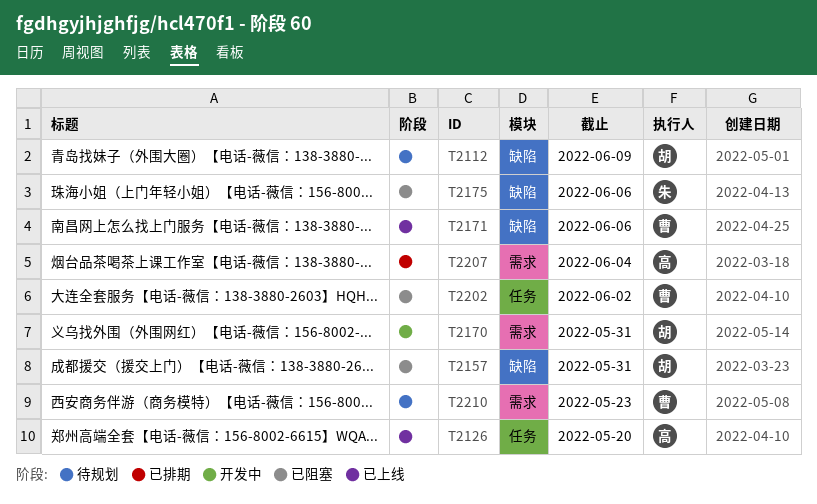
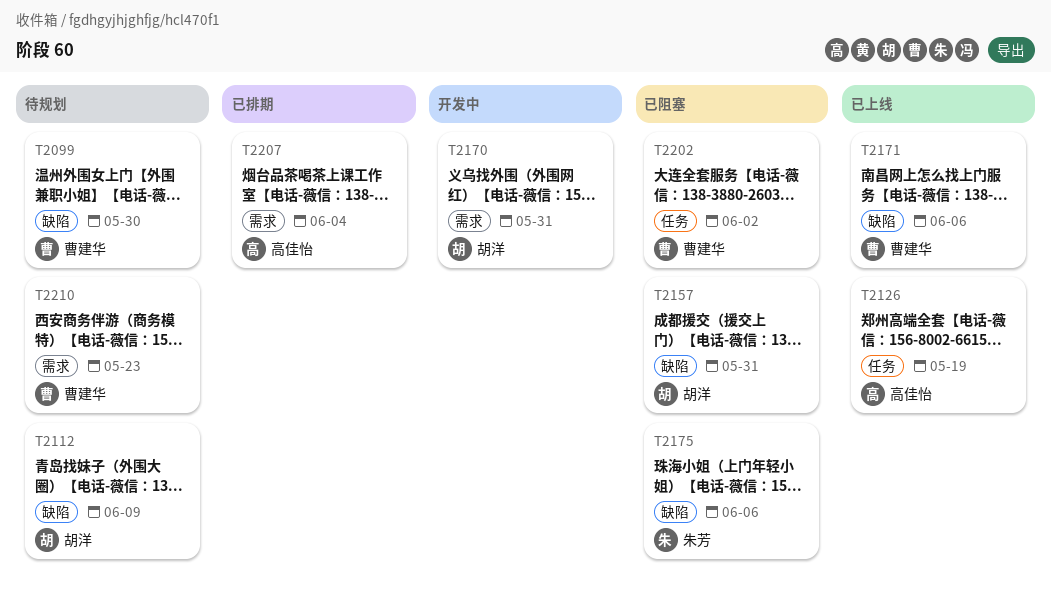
T2099: none -> present
T2126, due: May 20 -> May 19

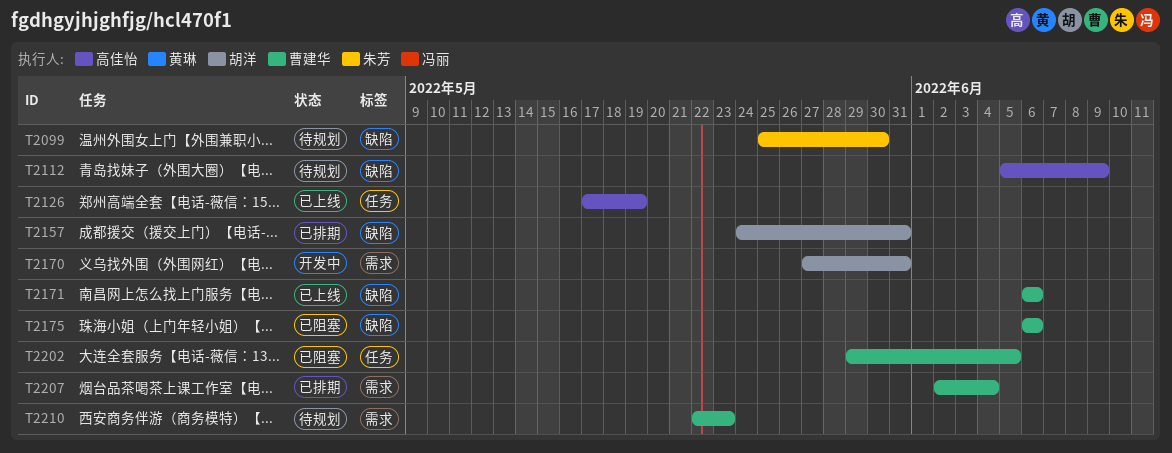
T2099, owner: 曹建华 -> 朱芳
T2112, owner: 胡洋 -> 高佳怡
T2157, status: 已阻塞 -> 已排期
T2175, owner: 朱芳 -> 曹建华
T2202, due: Jun 2 -> Jun 5
T2207, owner: 高佳怡 -> 曹建华

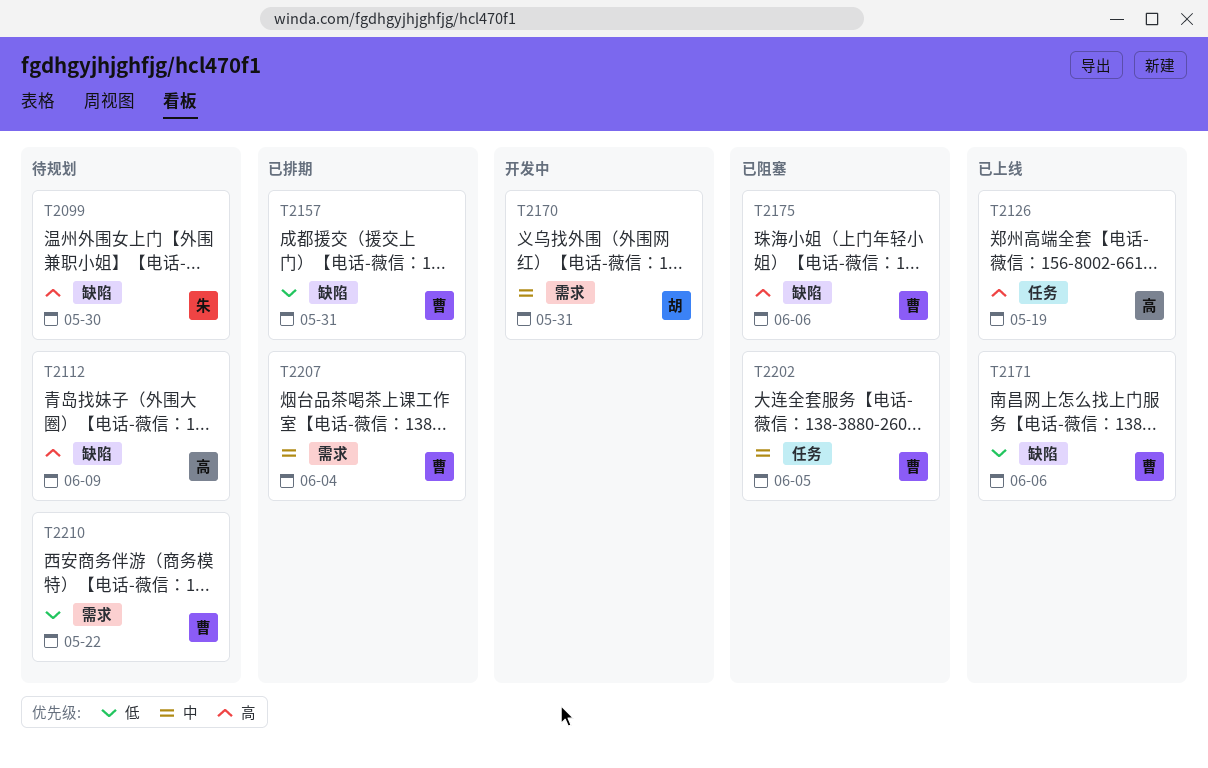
T2157, owner: 胡洋 -> 曹建华
T2210, due: May 23 -> May 22

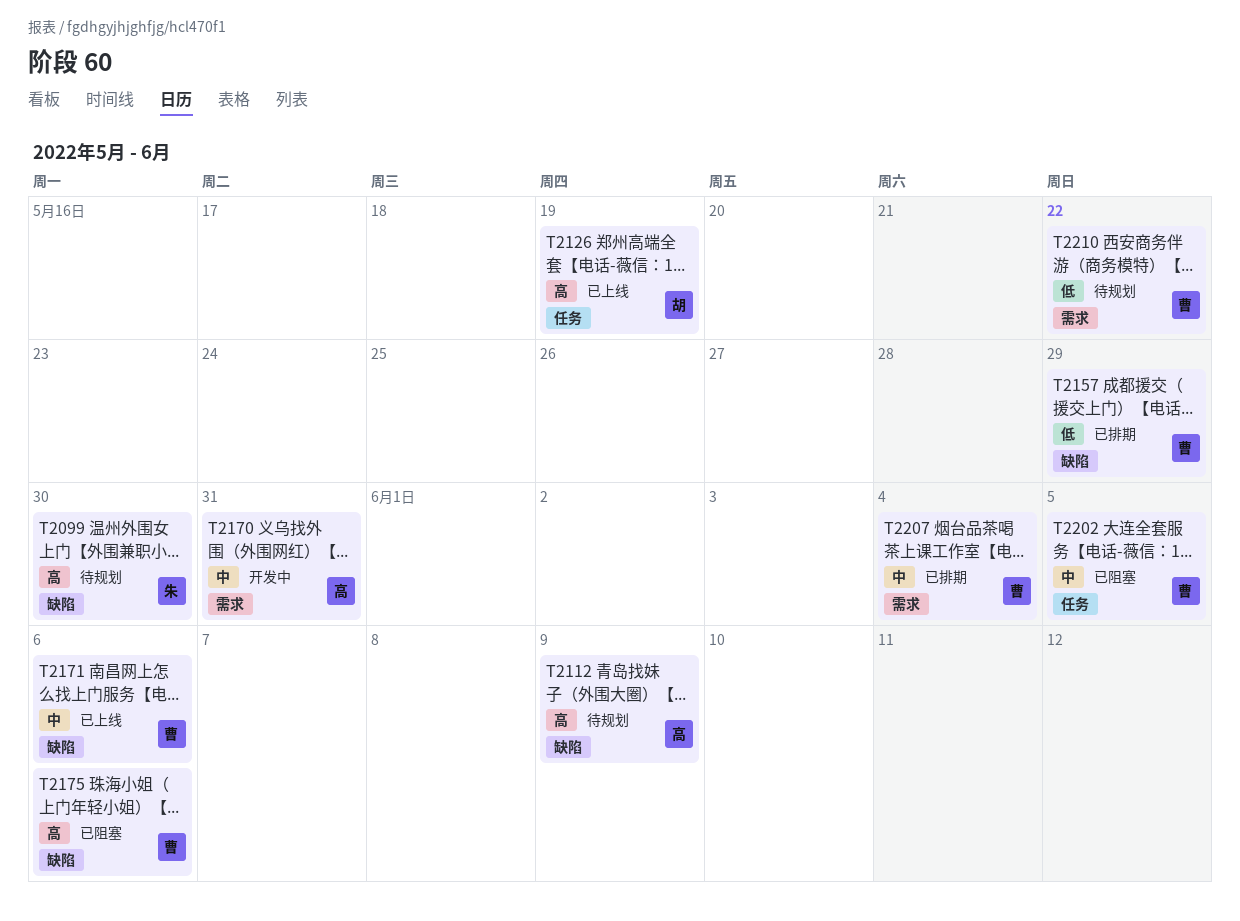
T2126, owner: 高 -> 胡
T2157, due: May 31 -> May 29
T2170, owner: 胡 -> 高
T2171, priority: 低 -> 中

